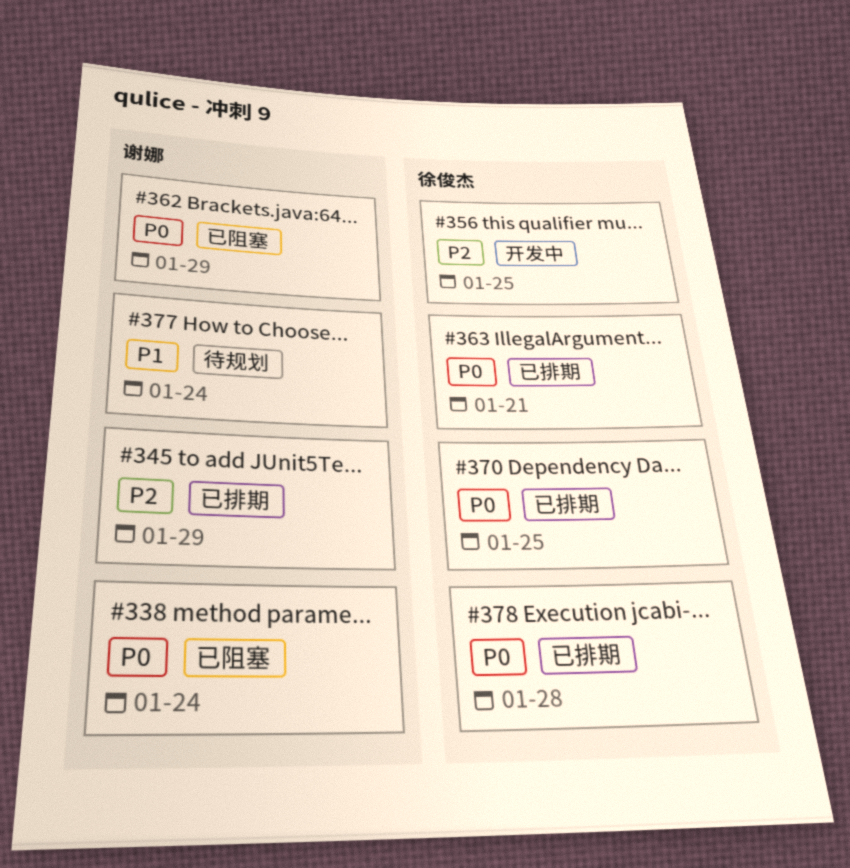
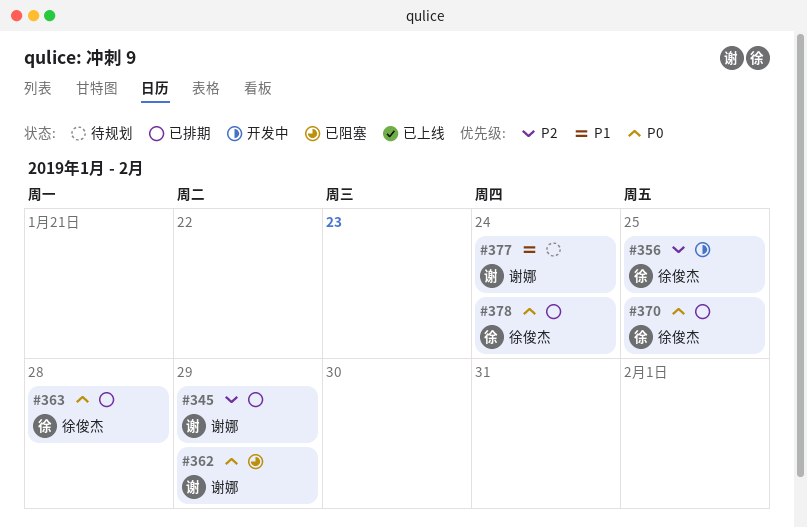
#338: present -> none
#363, due: Jan 21 -> Jan 28
#378, due: Jan 28 -> Jan 24

